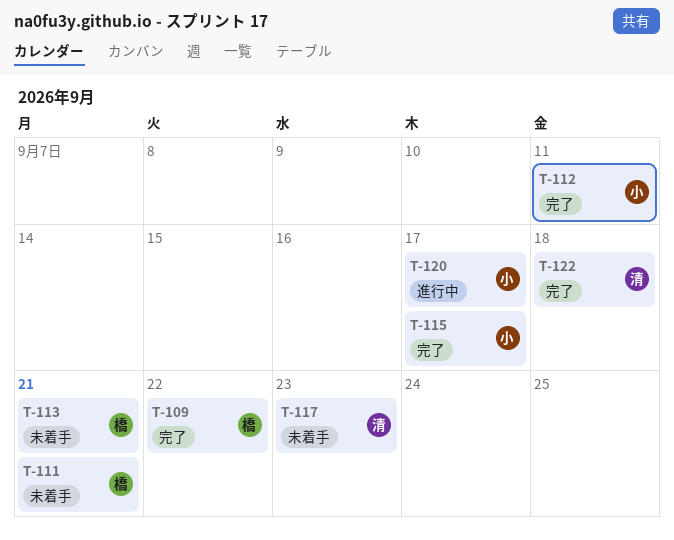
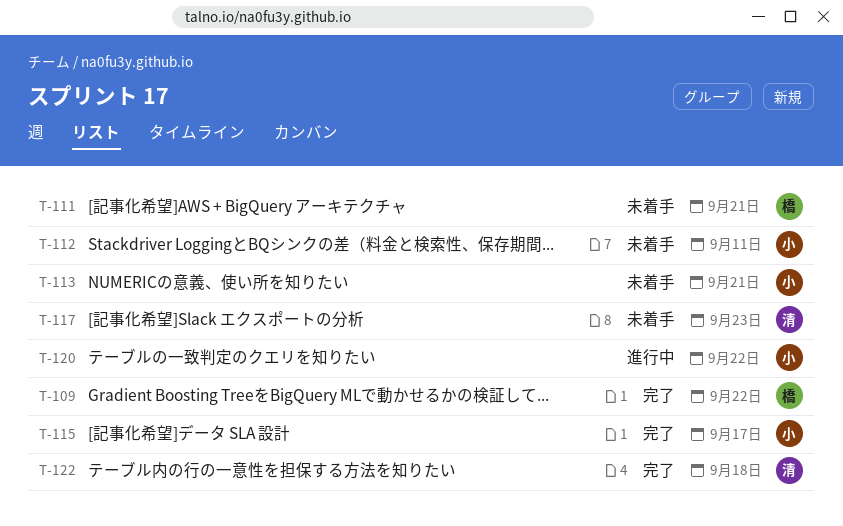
T-112, status: 完了 -> 未着手
T-113, owner: 橋 -> 小
T-120, due: Sep 17 -> Sep 22

